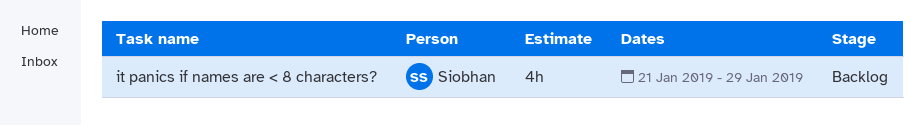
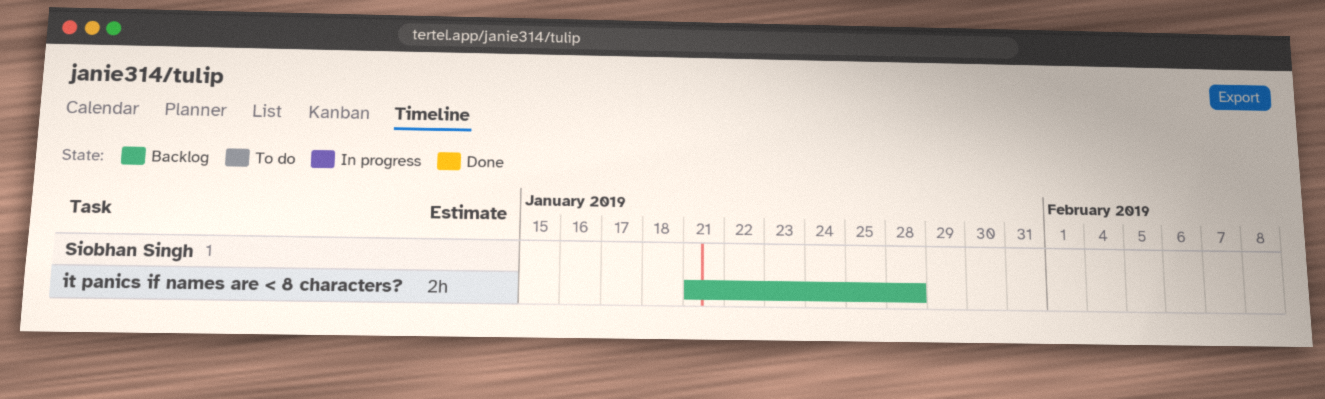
it panics if names are < 8 characters?, estimate: 4h -> 2h
it panics if names are < 8 characters?, due: Jan 29 -> Jan 28

